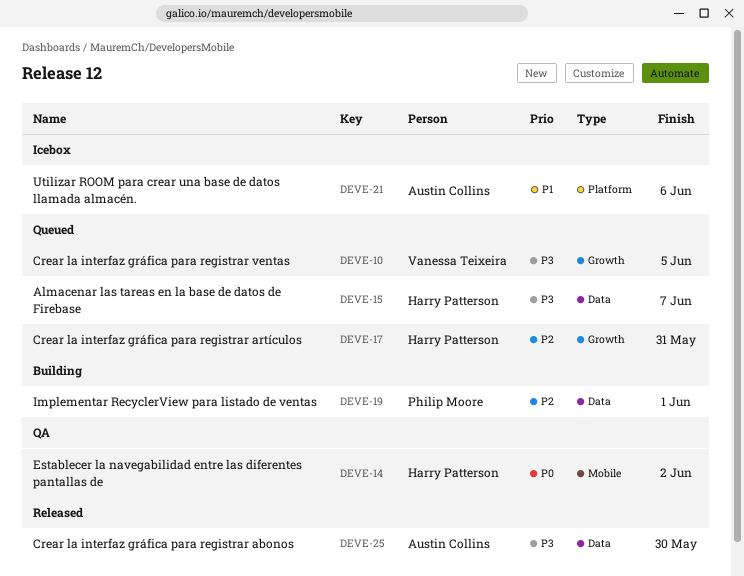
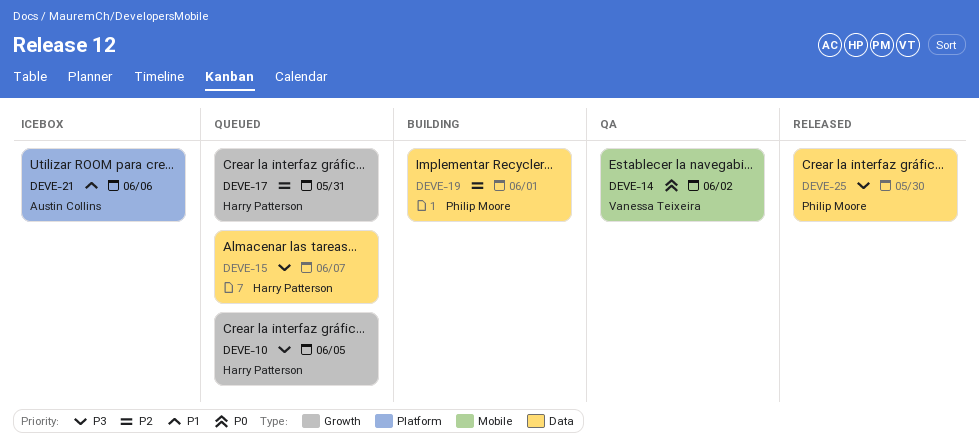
DEVE-10, owner: Vanessa Teixeira -> Harry Patterson
DEVE-14, owner: Harry Patterson -> Vanessa Teixeira
DEVE-25, owner: Austin Collins -> Philip Moore

